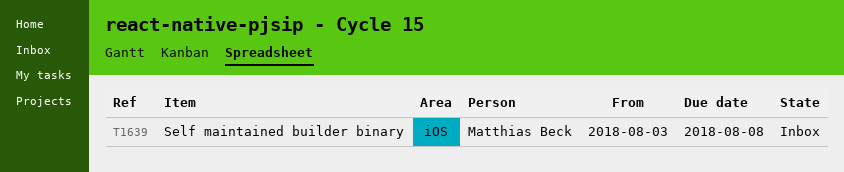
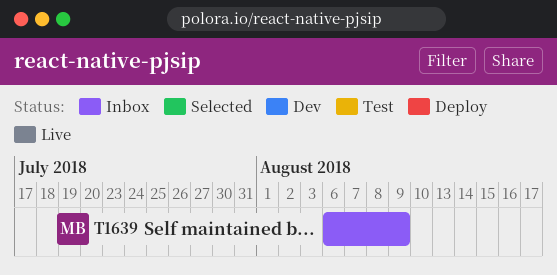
T1639, start: Aug 3 -> Aug 6
T1639, due: Aug 8 -> Aug 9

